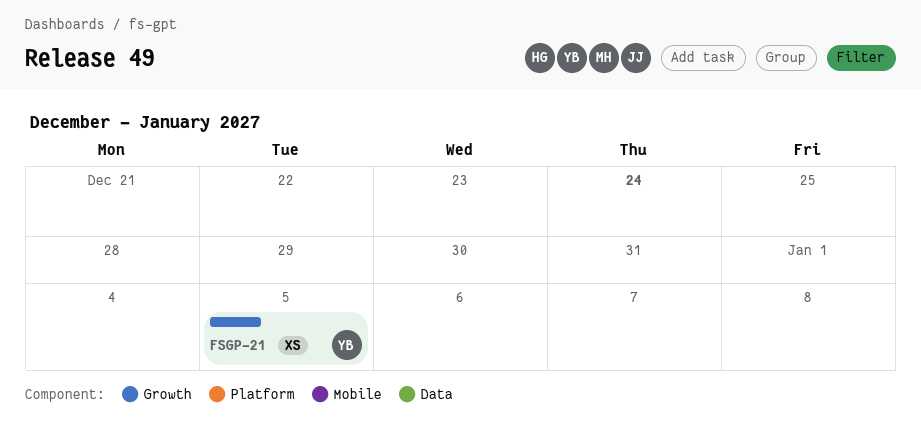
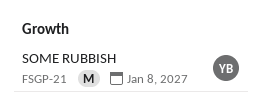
FSGP-21, estimate: XS -> M
FSGP-21, due: Jan 5 -> Jan 8

